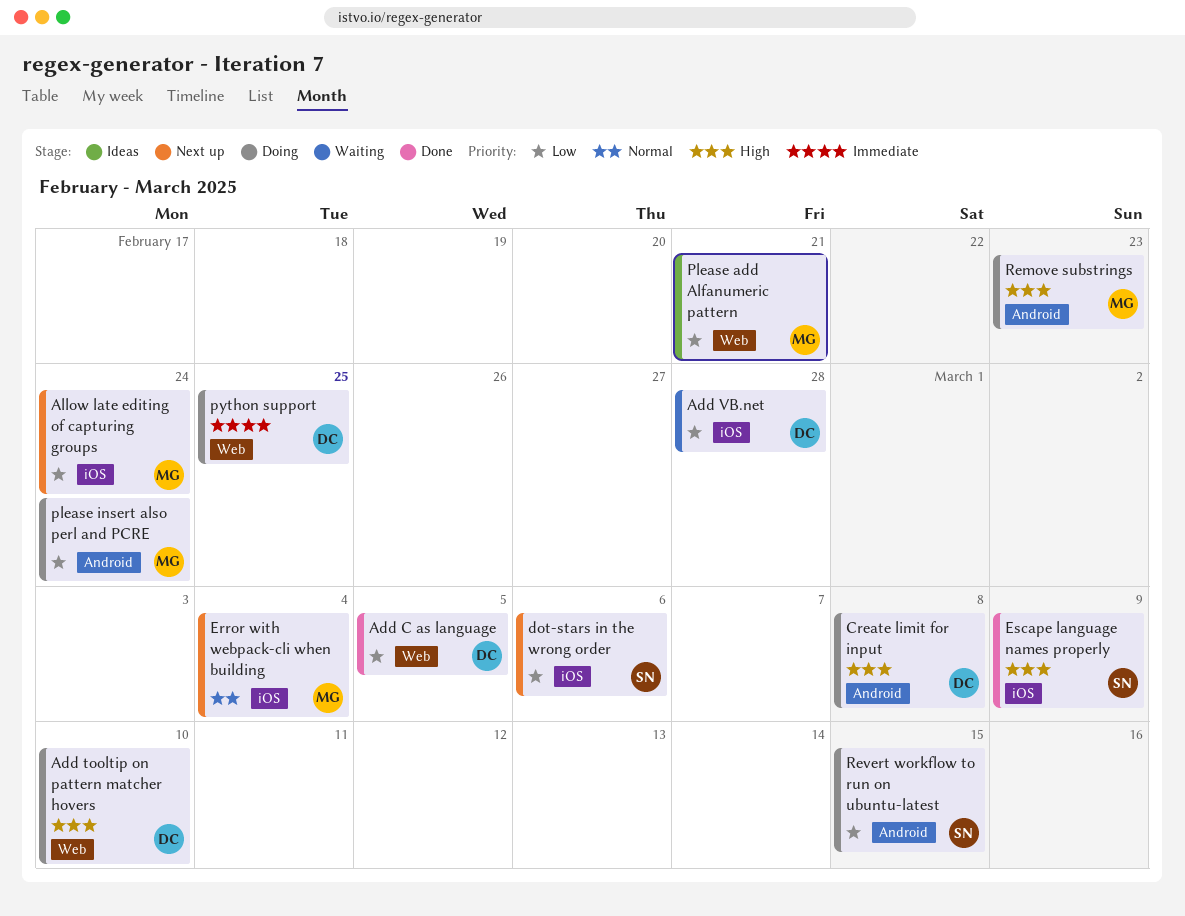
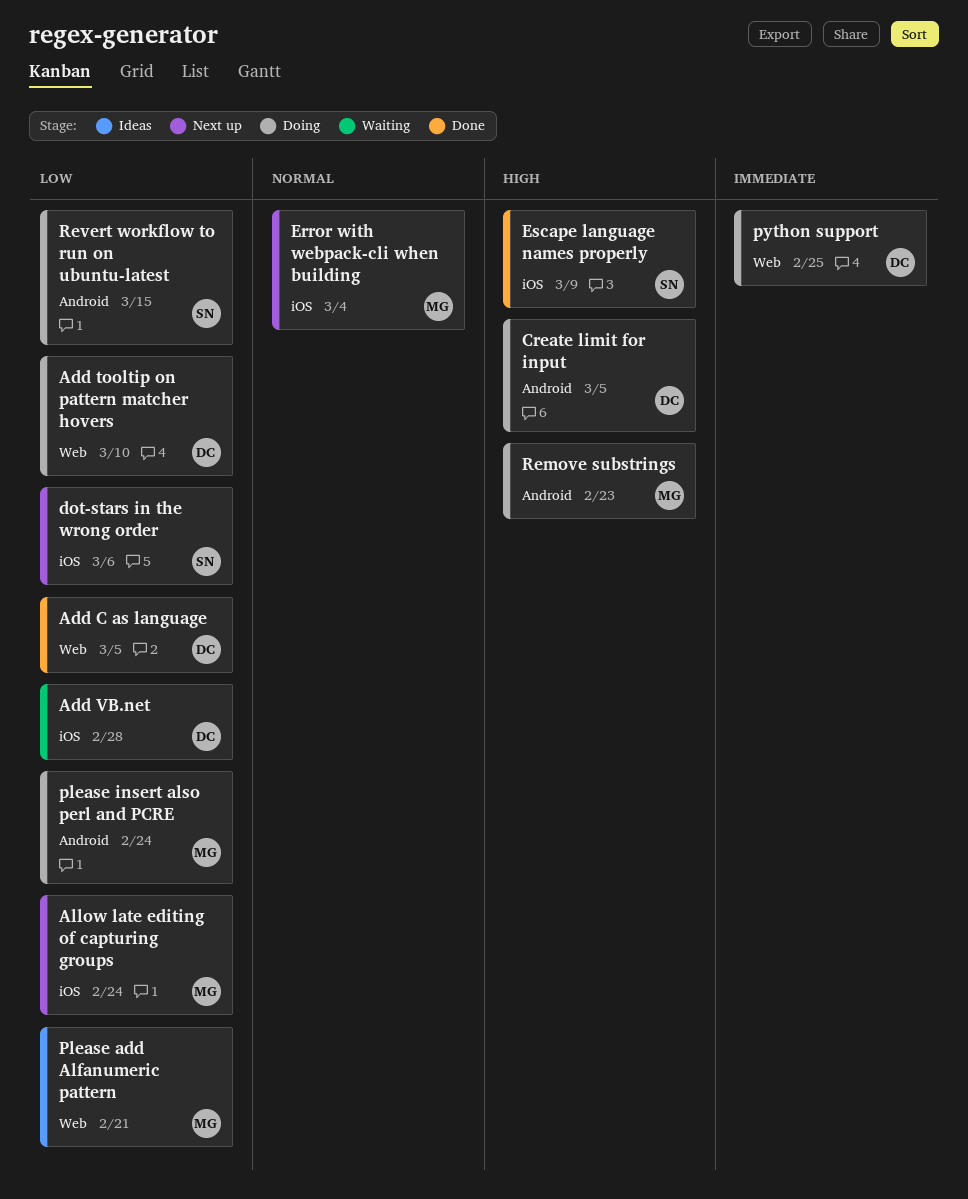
Add tooltip on pattern matcher hovers, priority: High -> Low
Create limit for input, due: Mar 8 -> Mar 5

